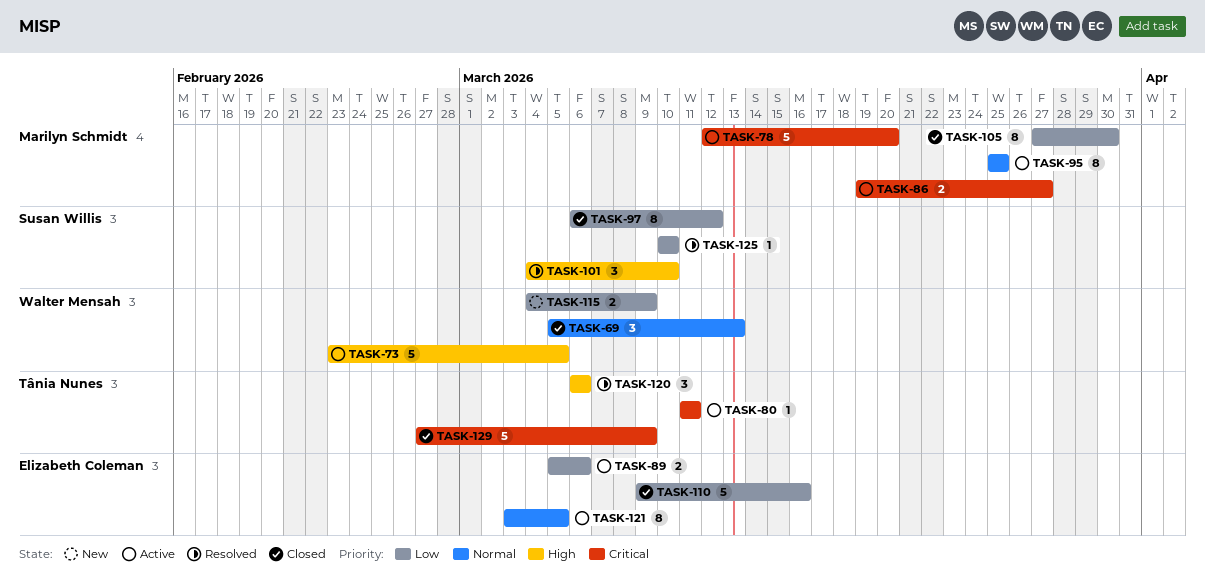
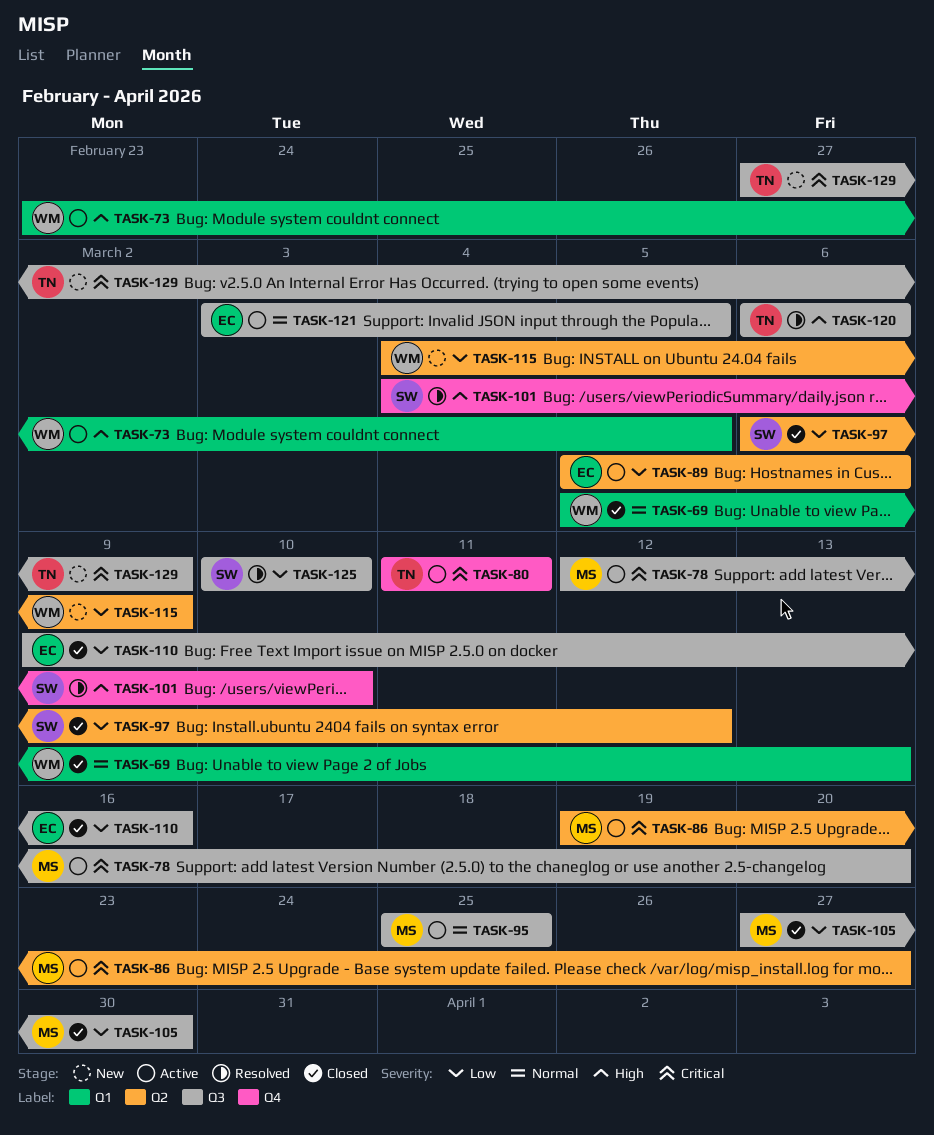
TASK-129, status: Closed -> New

